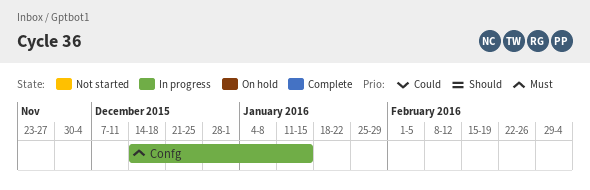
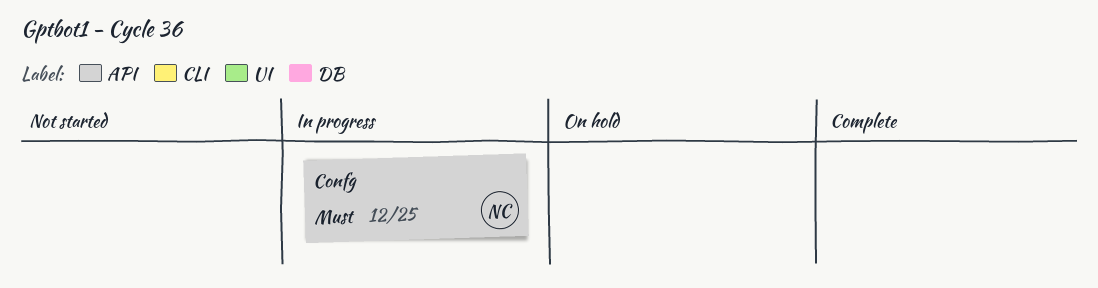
Confg, due: Jan 15 -> Dec 25

